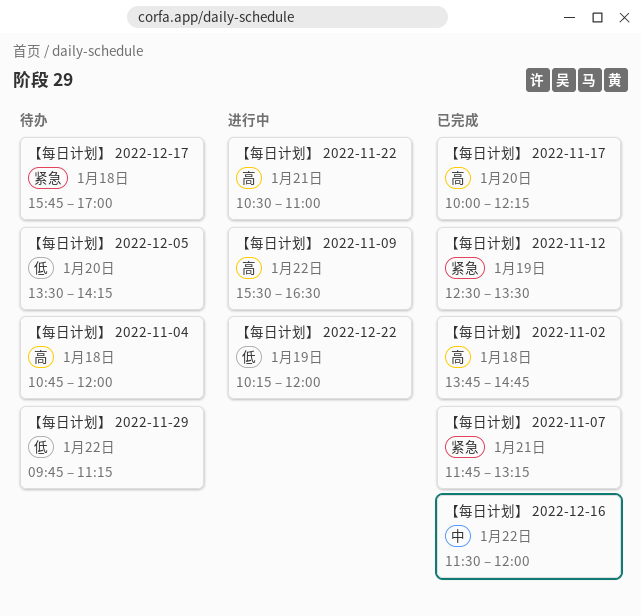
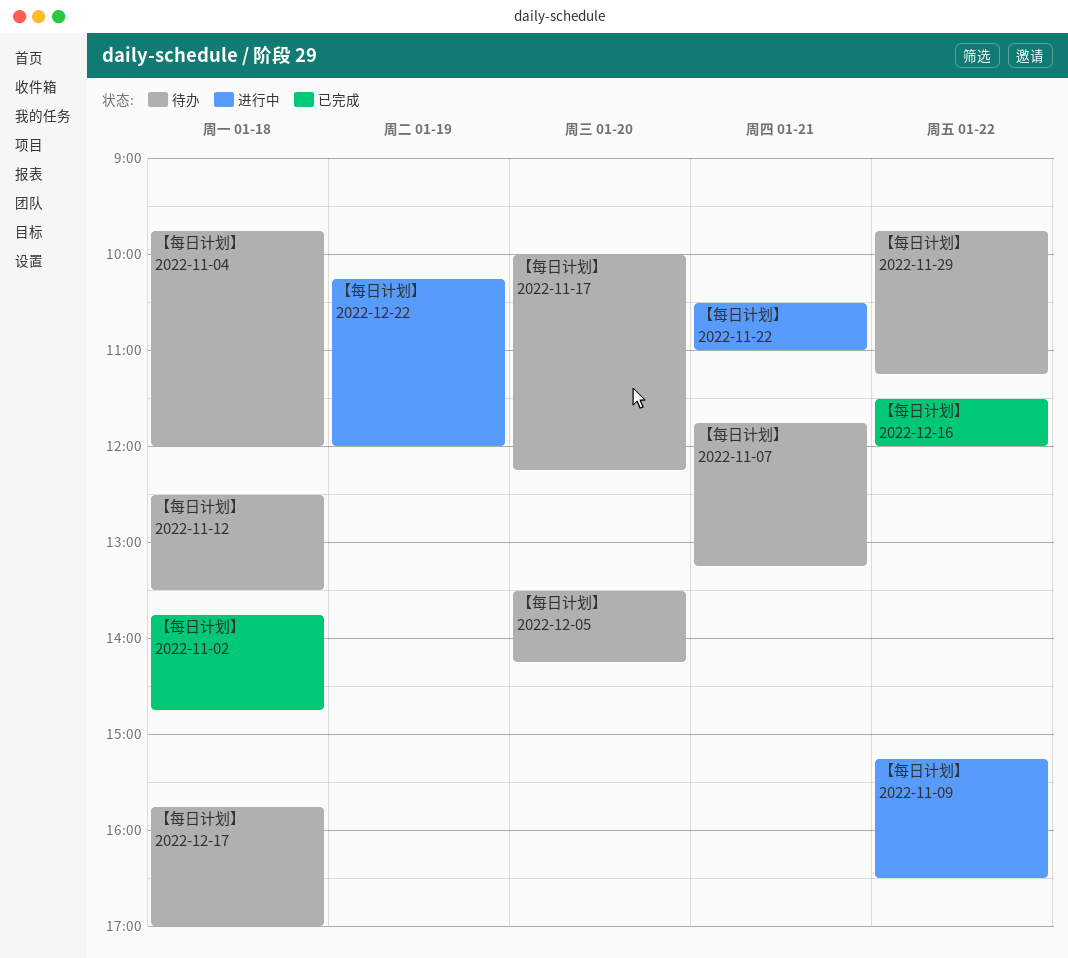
【每日计划】 2022-11-04, begins: 10:45 -> 09:45
【每日计划】 2022-11-07, status: 已完成 -> 待办
【每日计划】 2022-11-09, begins: 15:30 -> 15:15
【每日计划】 2022-11-12, status: 已完成 -> 待办
【每日计划】 2022-11-12, day: Jan 19 -> Jan 18
【每日计划】 2022-11-17, status: 已完成 -> 待办

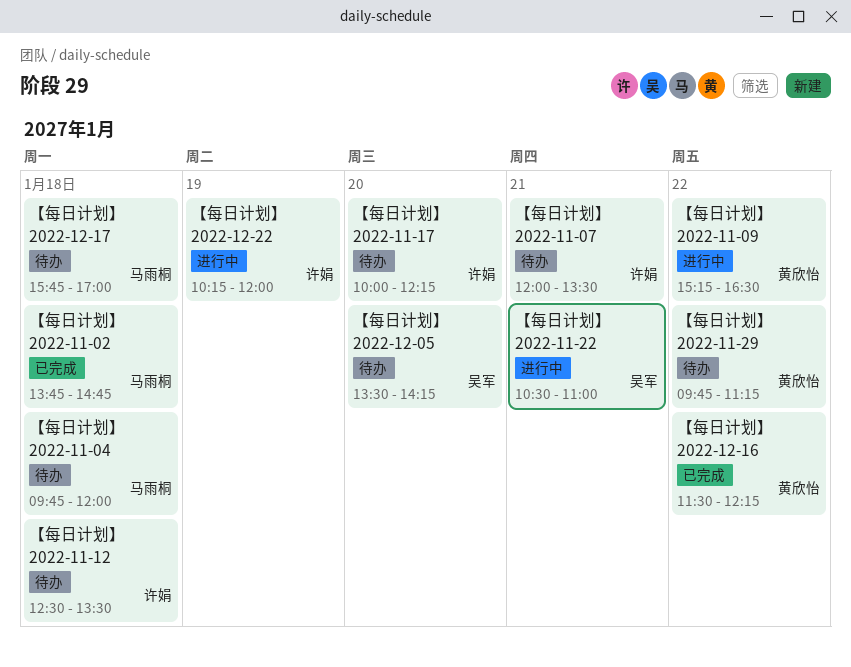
【每日计划】 2022-11-07, begins: 11:45 -> 12:00
【每日计划】 2022-11-07, ends: 13:15 -> 13:30
【每日计划】 2022-12-16, ends: 12:00 -> 12:15

